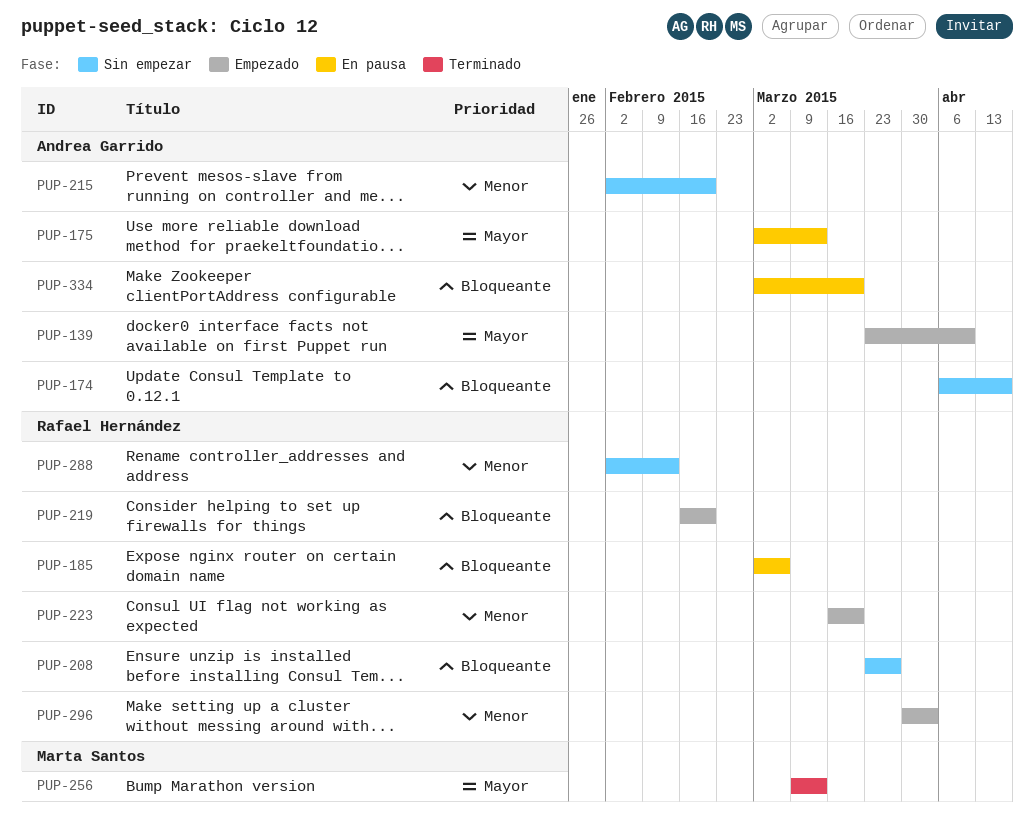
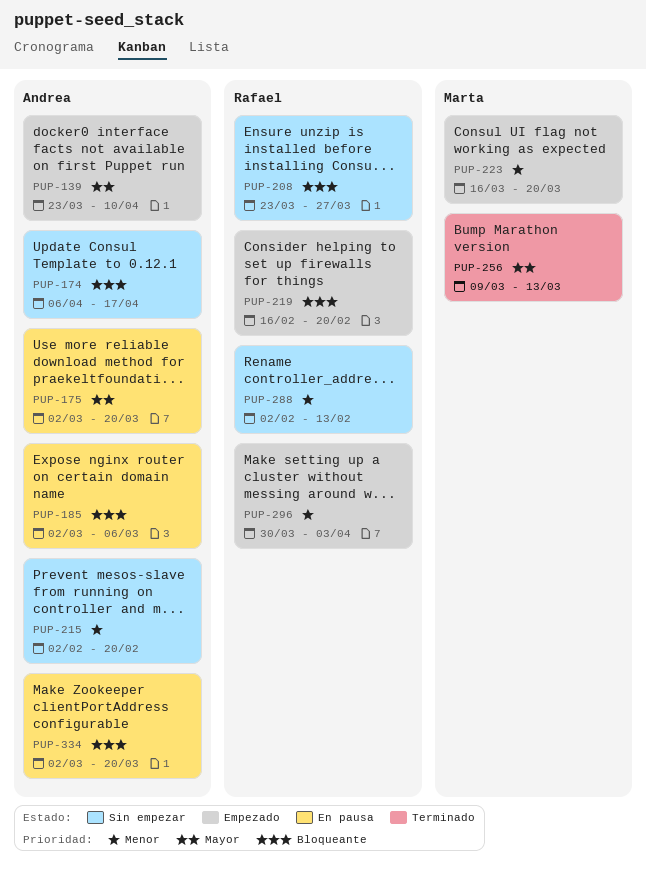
PUP-175, due: Mar 13 -> Mar 20
PUP-185, owner: Rafael Hernández -> Andrea Garrido
PUP-223, owner: Rafael Hernández -> Marta Santos

